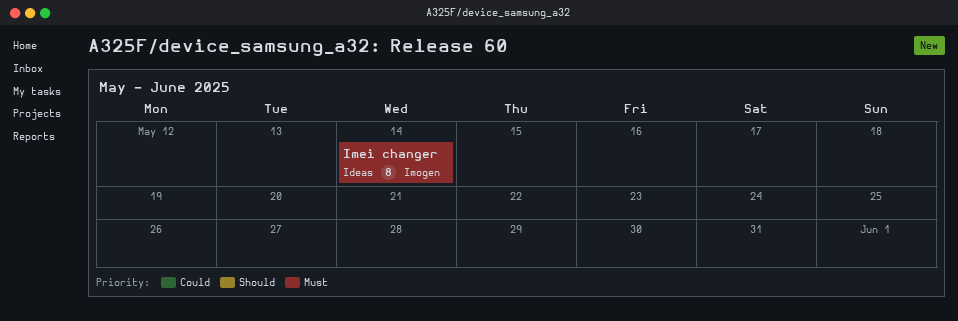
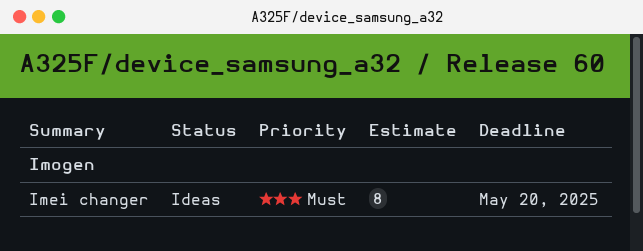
Imei changer, due: May 14 -> May 20

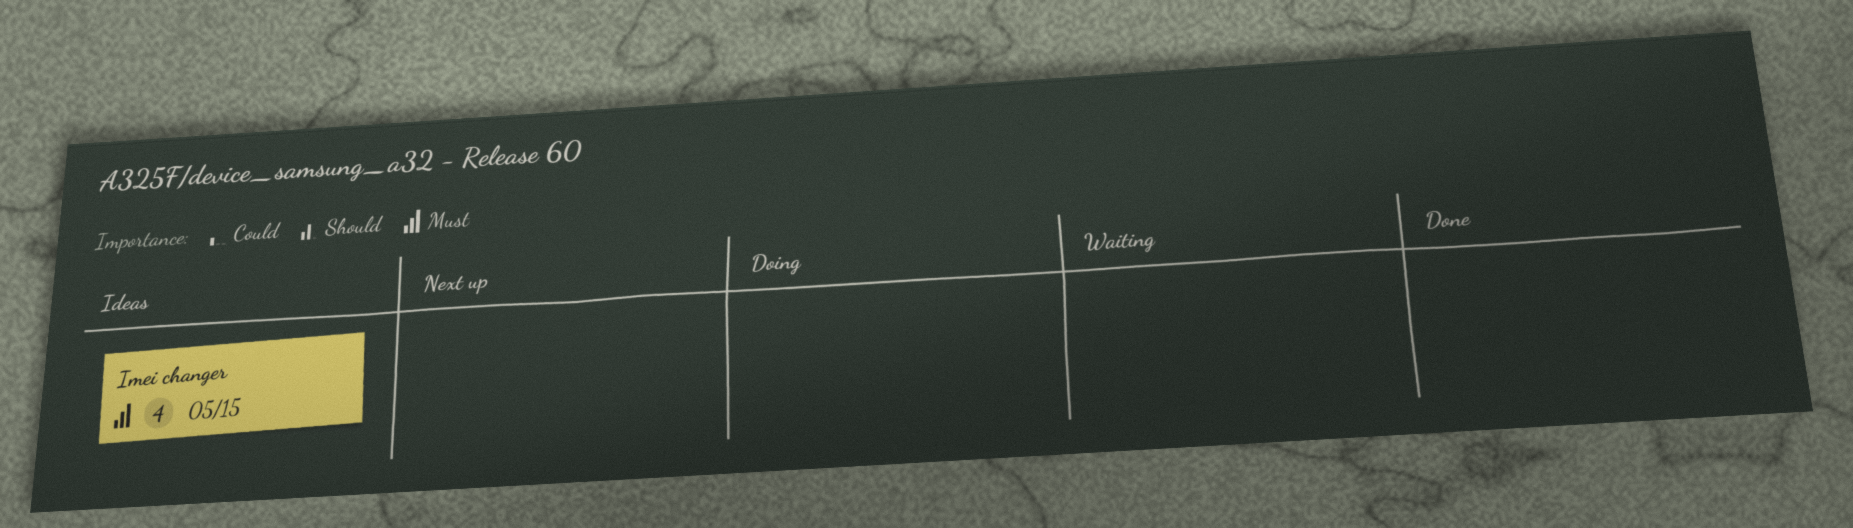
Imei changer, estimate: 8 -> 4
Imei changer, due: May 20 -> May 15

